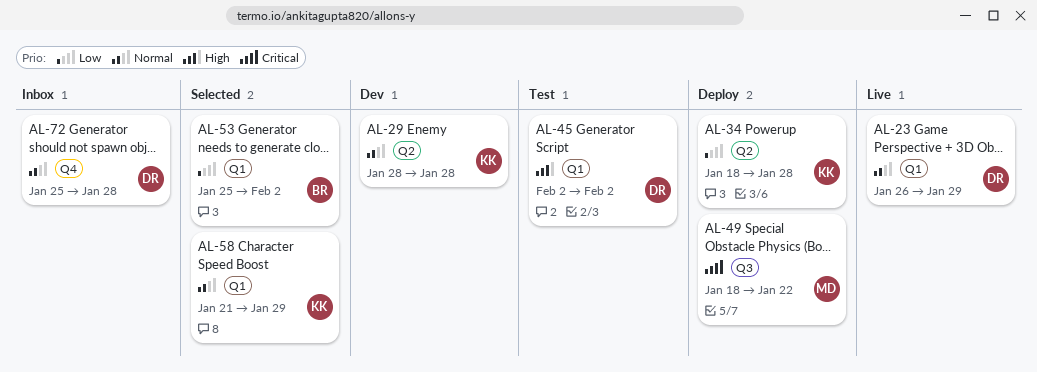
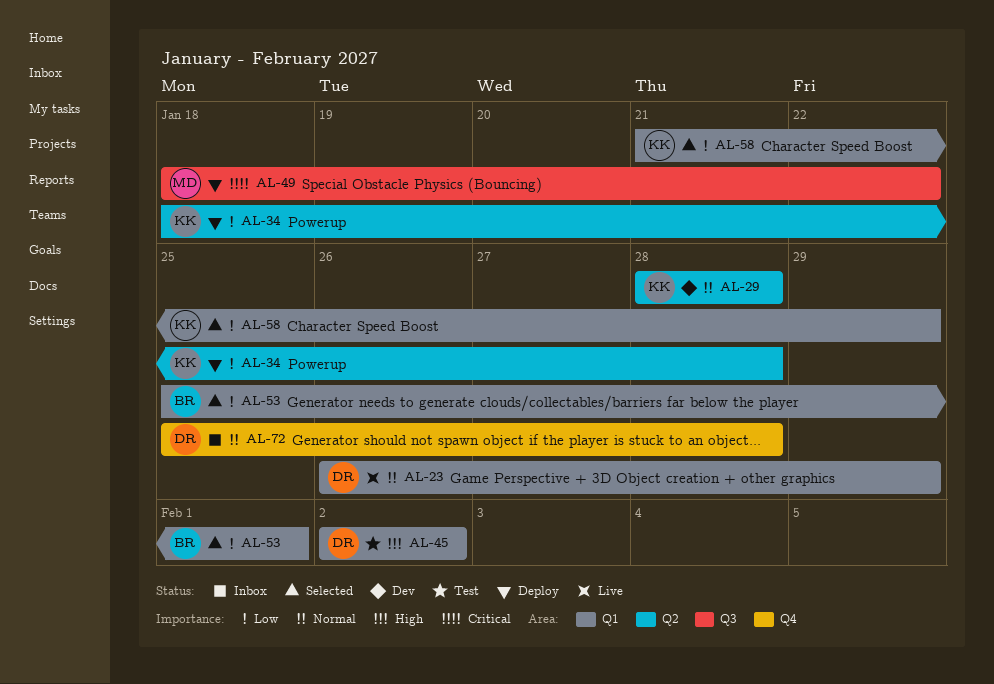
AL-53, due: Feb 2 -> Feb 1
AL-58, priority: Normal -> Low

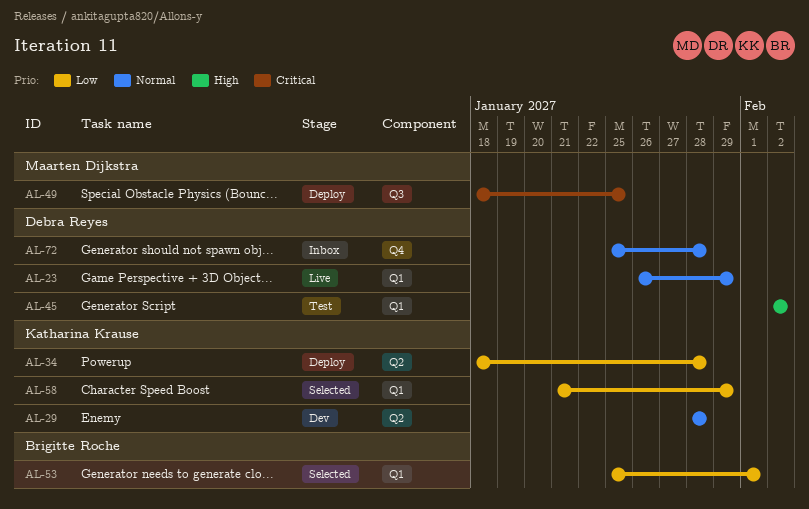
AL-49, due: Jan 22 -> Jan 25

